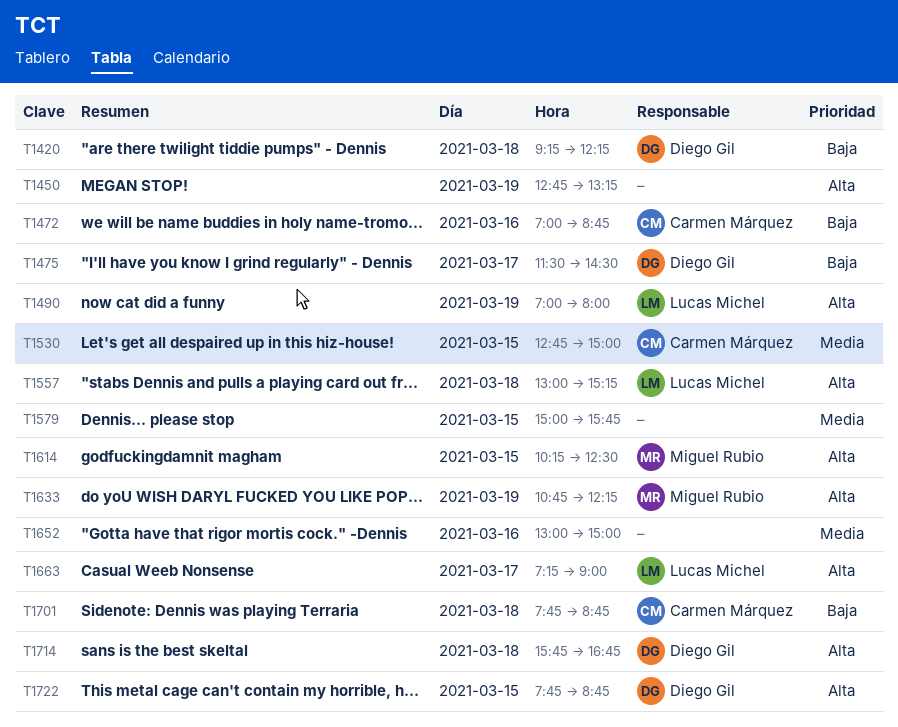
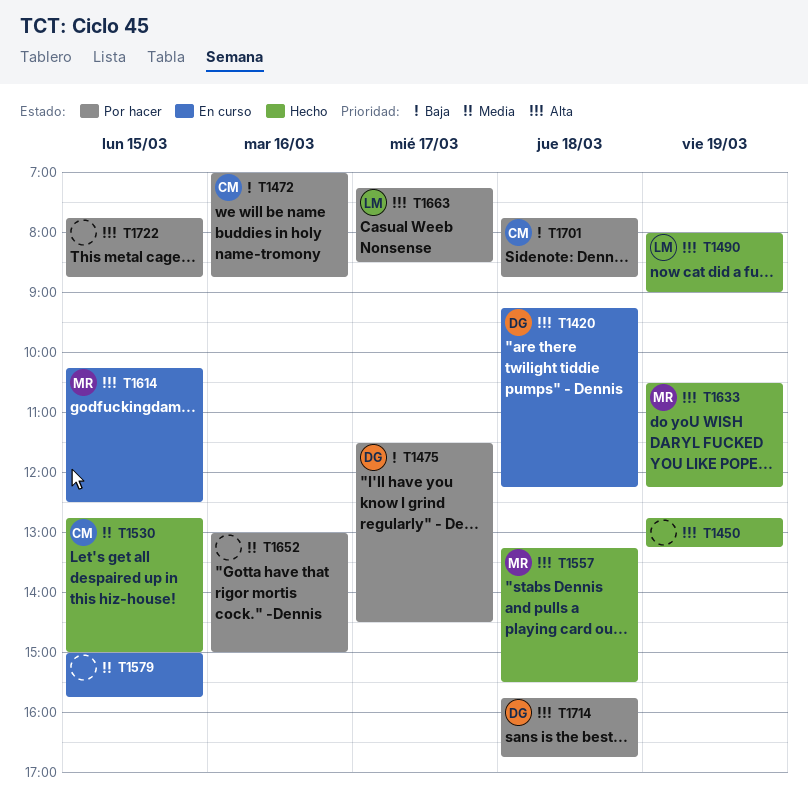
T1420, priority: Baja -> Alta
T1490, begins: 07:00 -> 08:00
T1490, ends: 08:00 -> 09:00
T1557, owner: Lucas Michel -> Miguel Rubio
T1557, begins: 13:00 -> 13:15
T1557, ends: 15:15 -> 15:30
T1633, begins: 10:45 -> 10:30
T1663, ends: 09:00 -> 08:30
T1722, owner: Diego Gil -> none

